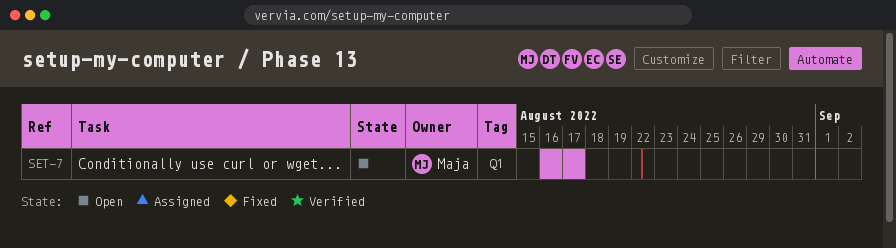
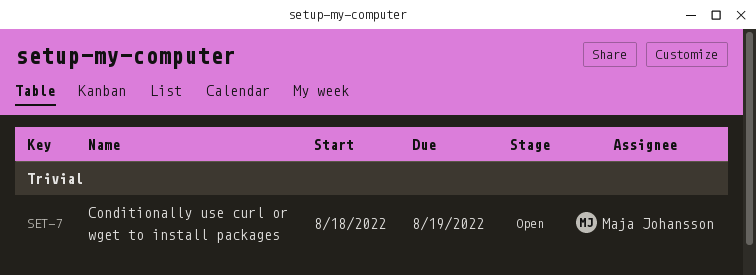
SET-7, start: Aug 16 -> Aug 18
SET-7, due: Aug 17 -> Aug 19

